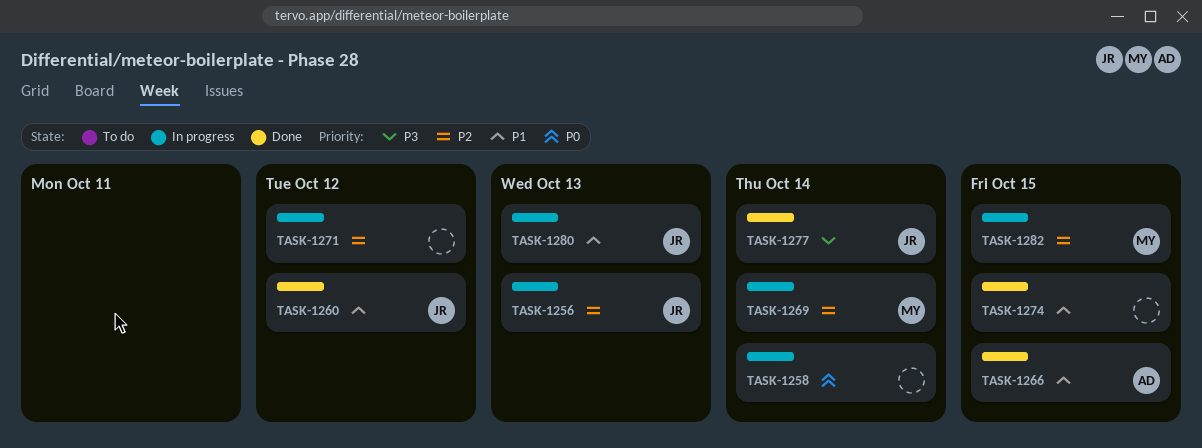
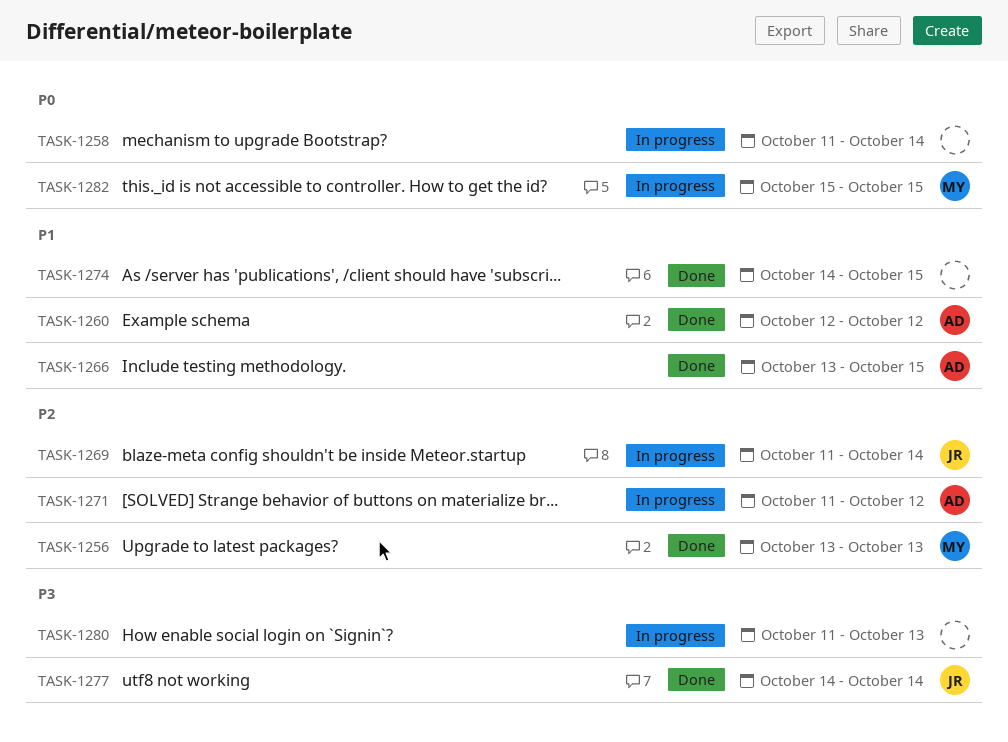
TASK-1256, status: In progress -> Done
TASK-1256, owner: JR -> MY
TASK-1260, owner: JR -> AD
TASK-1269, owner: MY -> JR
TASK-1271, owner: none -> AD
TASK-1280, owner: JR -> none
TASK-1280, priority: P1 -> P3
TASK-1282, priority: P2 -> P0

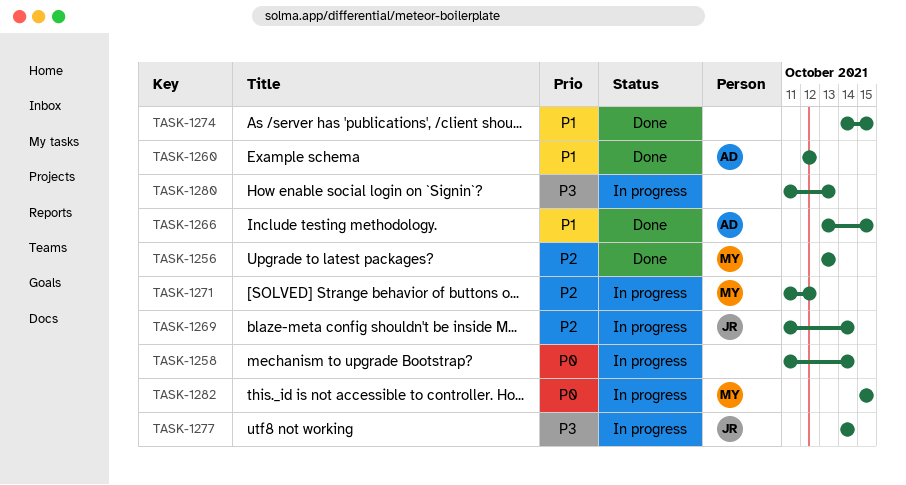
TASK-1271, owner: AD -> MY
TASK-1277, status: Done -> In progress

